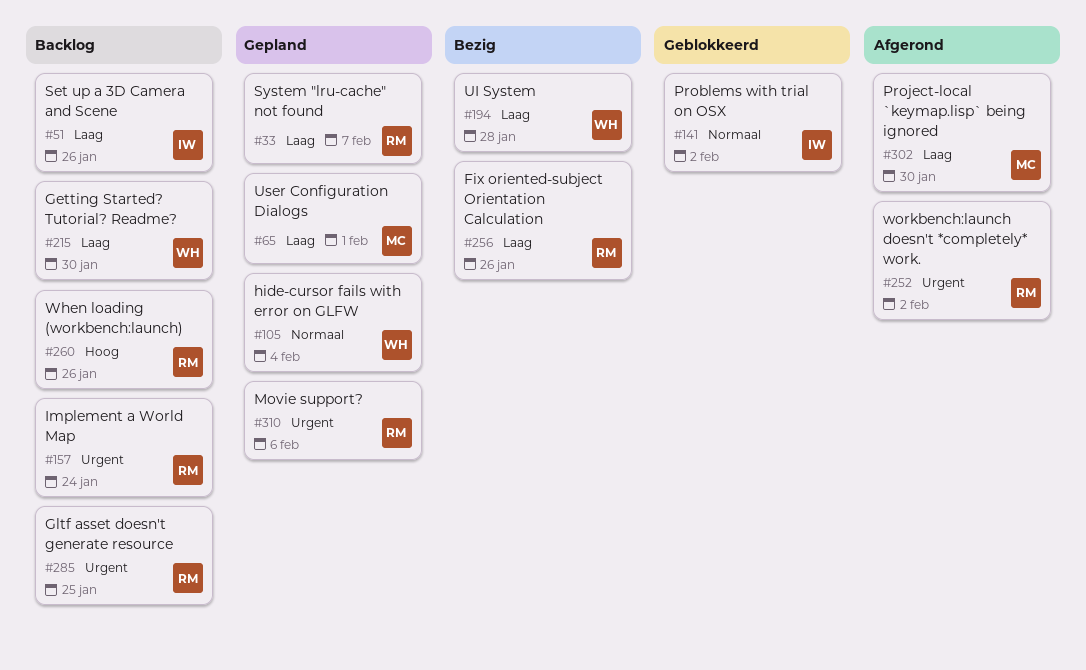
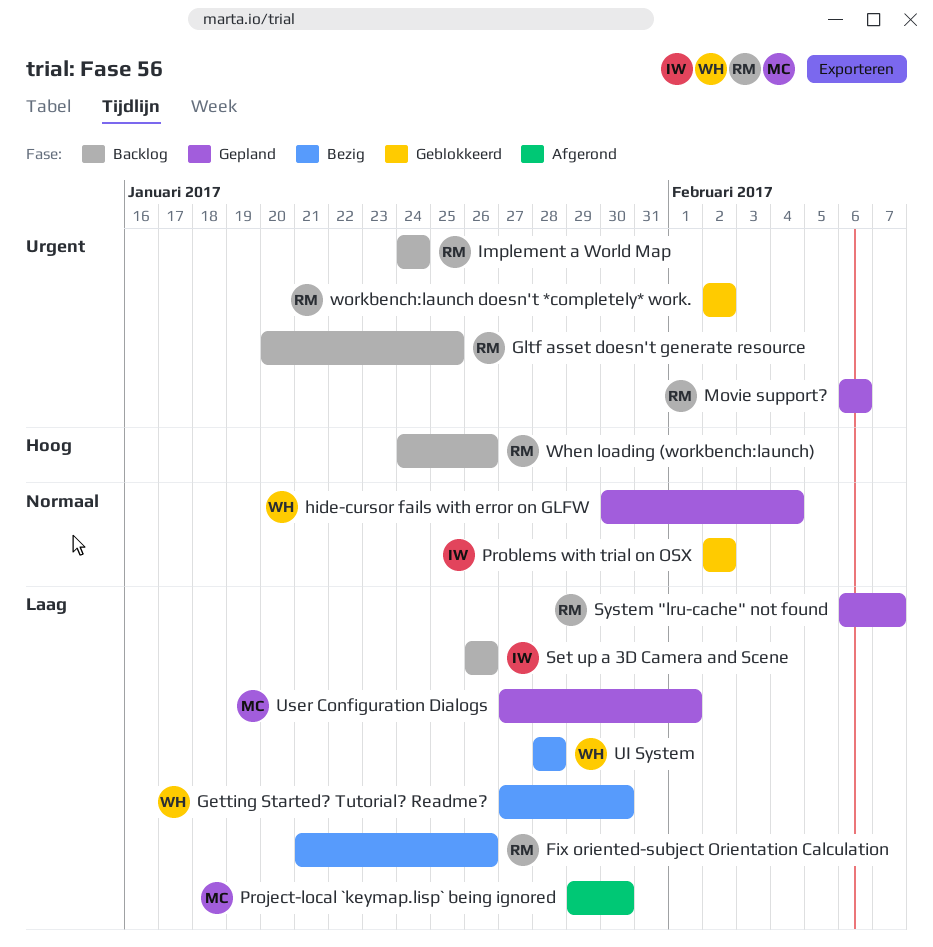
Getting Started? Tutorial? Readme?, status: Backlog -> Bezig
workbench:launch doesn't *completely* work., status: Afgerond -> Geblokkeerd

